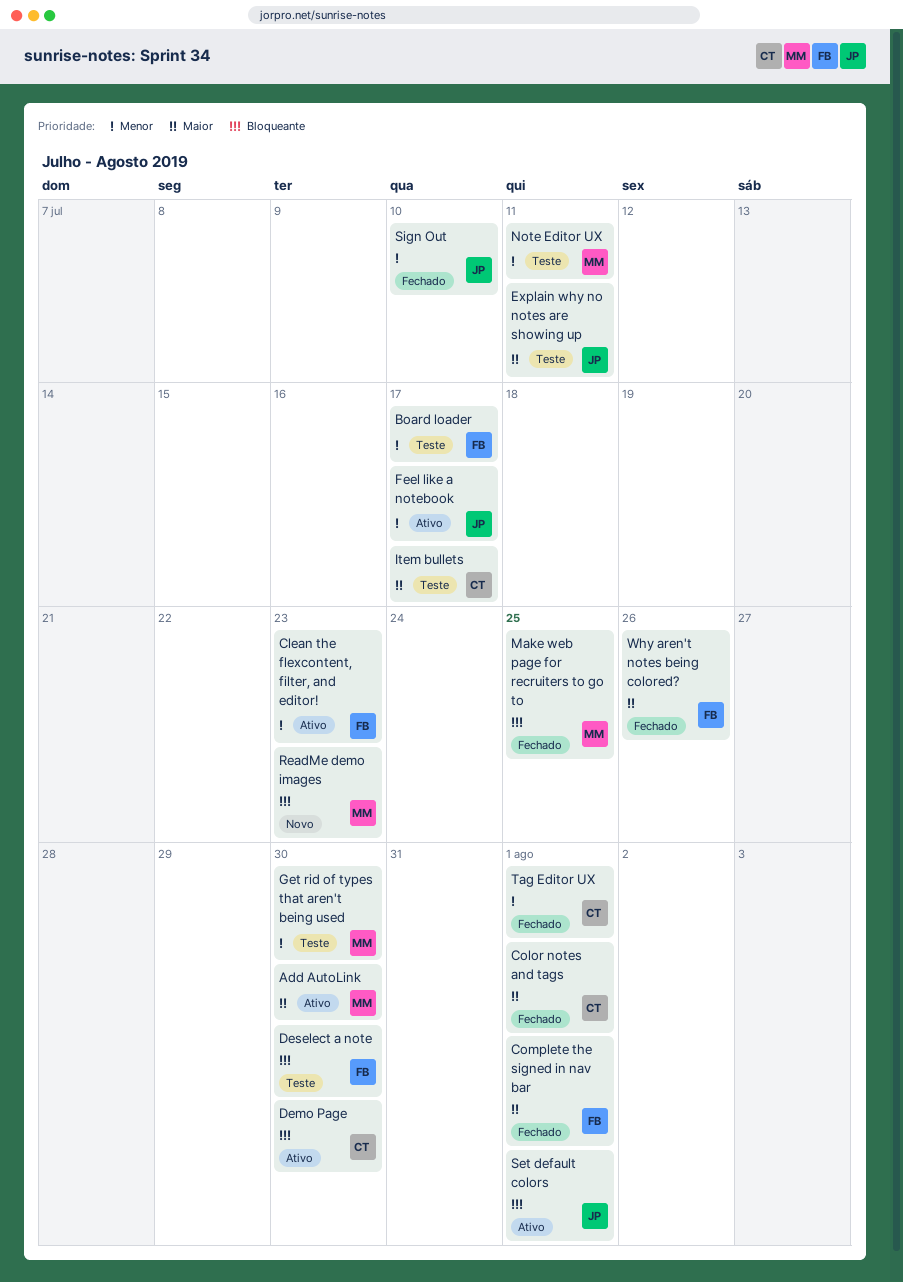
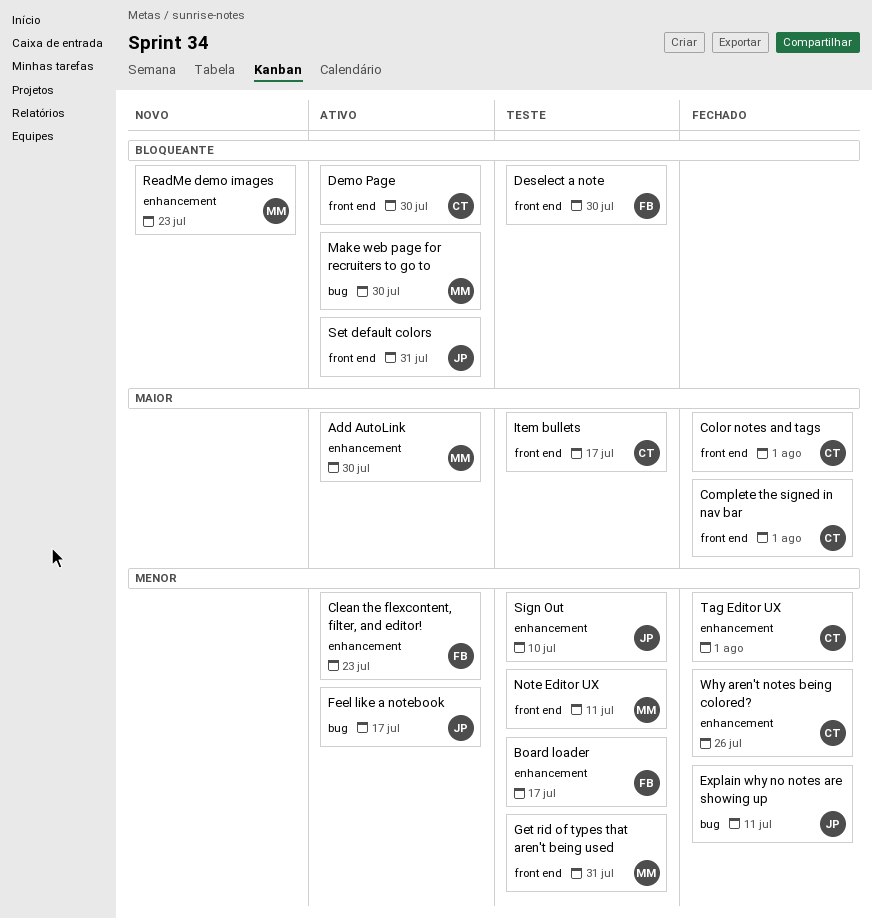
Complete the signed in nav bar, owner: FB -> CT
Explain why no notes are showing up, status: Teste -> Fechado
Explain why no notes are showing up, priority: Maior -> Menor
Get rid of types that aren't being used, due: Jul 30 -> Jul 31
Make web page for recruiters to go to, status: Fechado -> Ativo
Make web page for recruiters to go to, due: Jul 25 -> Jul 30
Set default colors, due: Aug 1 -> Jul 31
Sign Out, status: Fechado -> Teste
Why aren't notes being colored?, owner: FB -> CT
Why aren't notes being colored?, priority: Maior -> Menor

